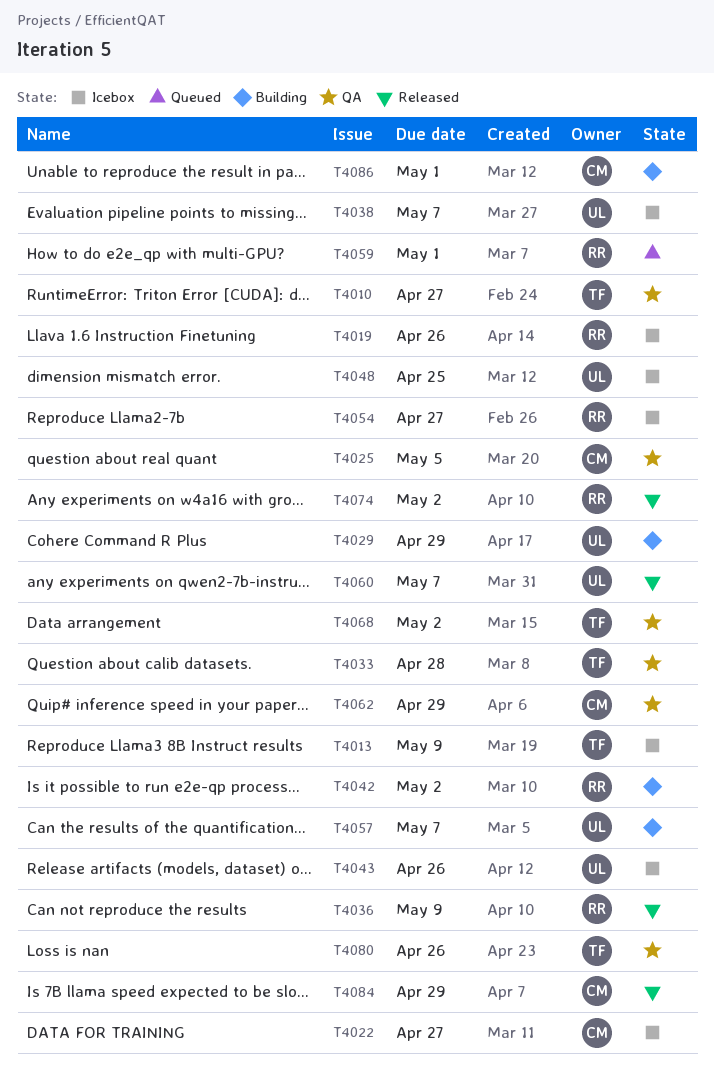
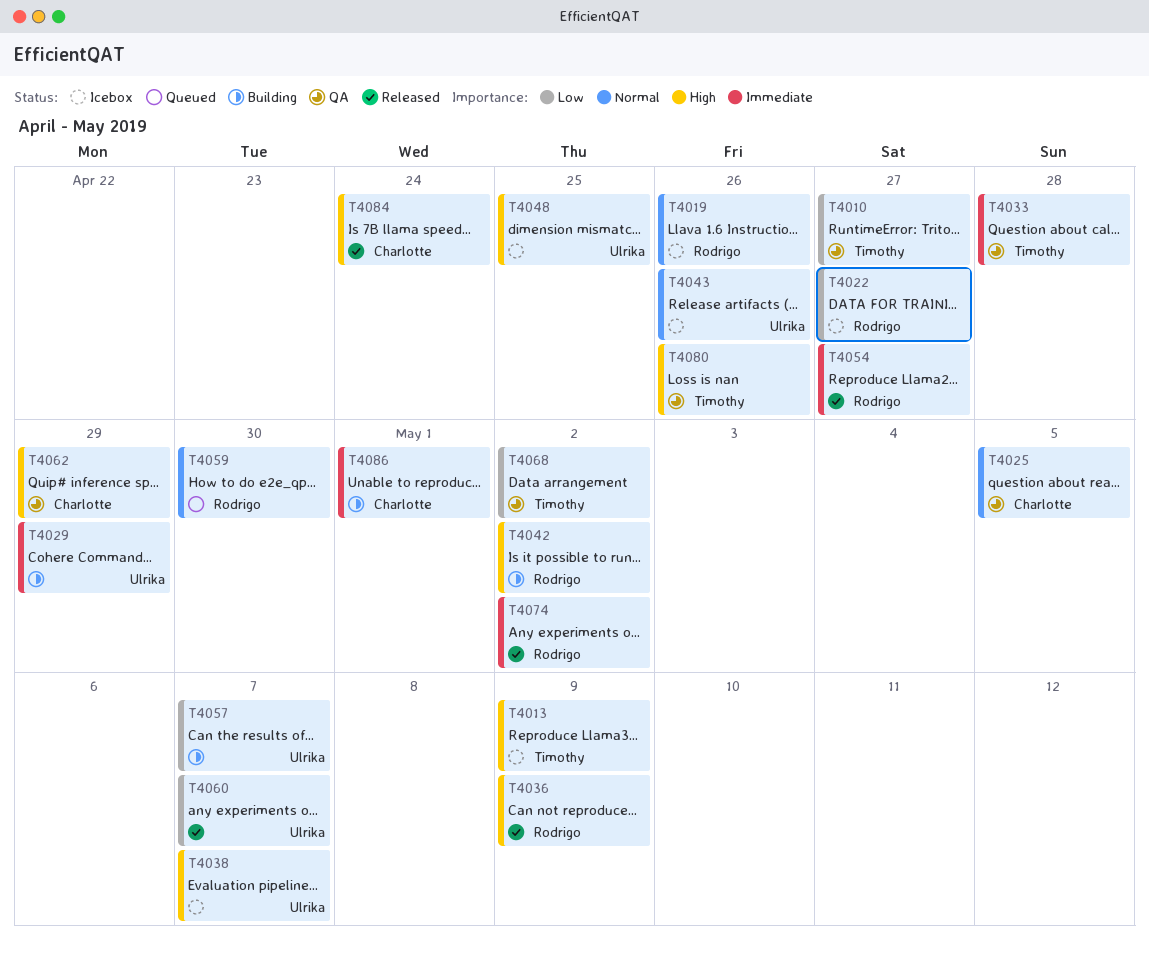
T4022, owner: Charlotte -> Rodrigo
T4054, status: Icebox -> Released
T4059, due: May 1 -> Apr 30
T4084, due: Apr 29 -> Apr 24

